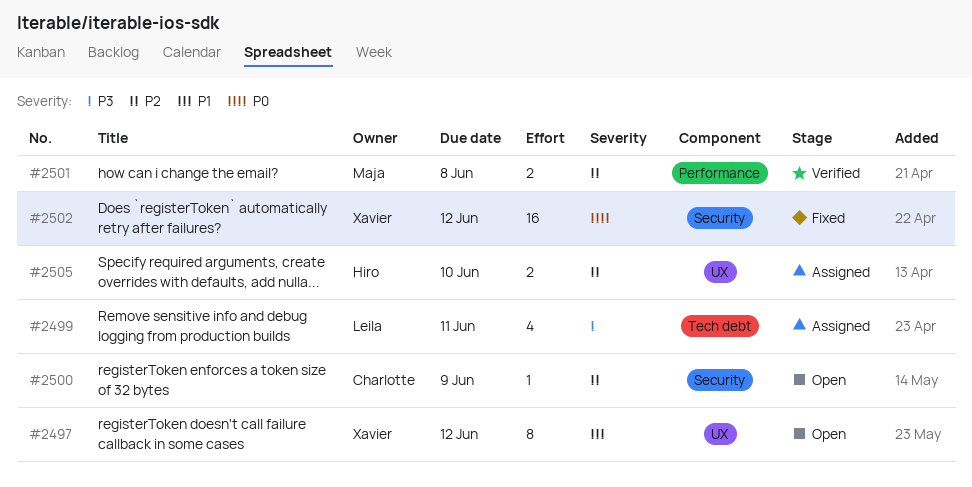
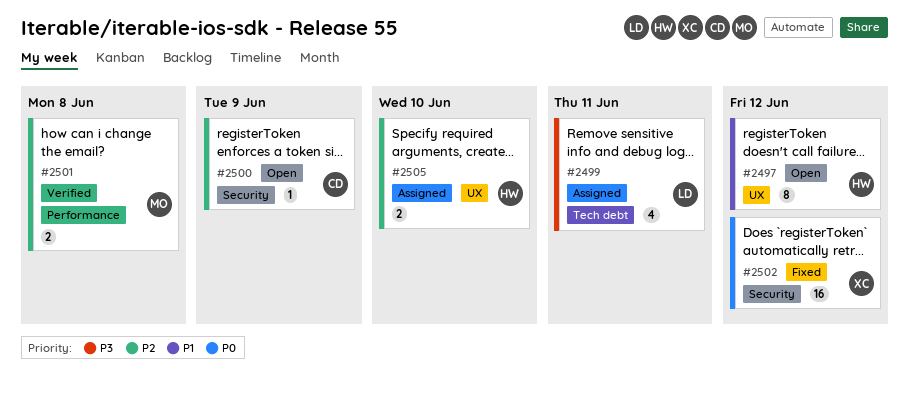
#2497, owner: Xavier -> Hiro

